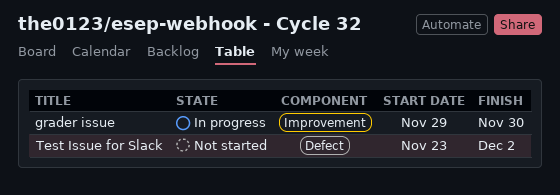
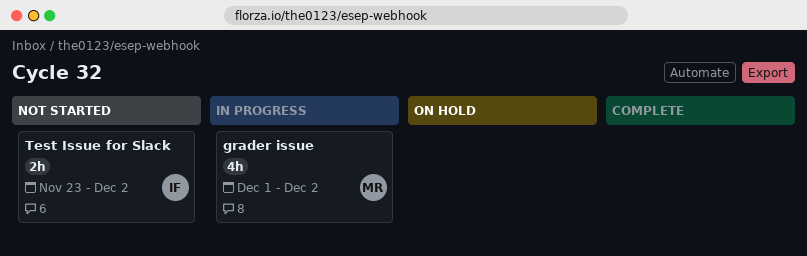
grader issue, start: Nov 29 -> Dec 1
grader issue, due: Nov 30 -> Dec 2

